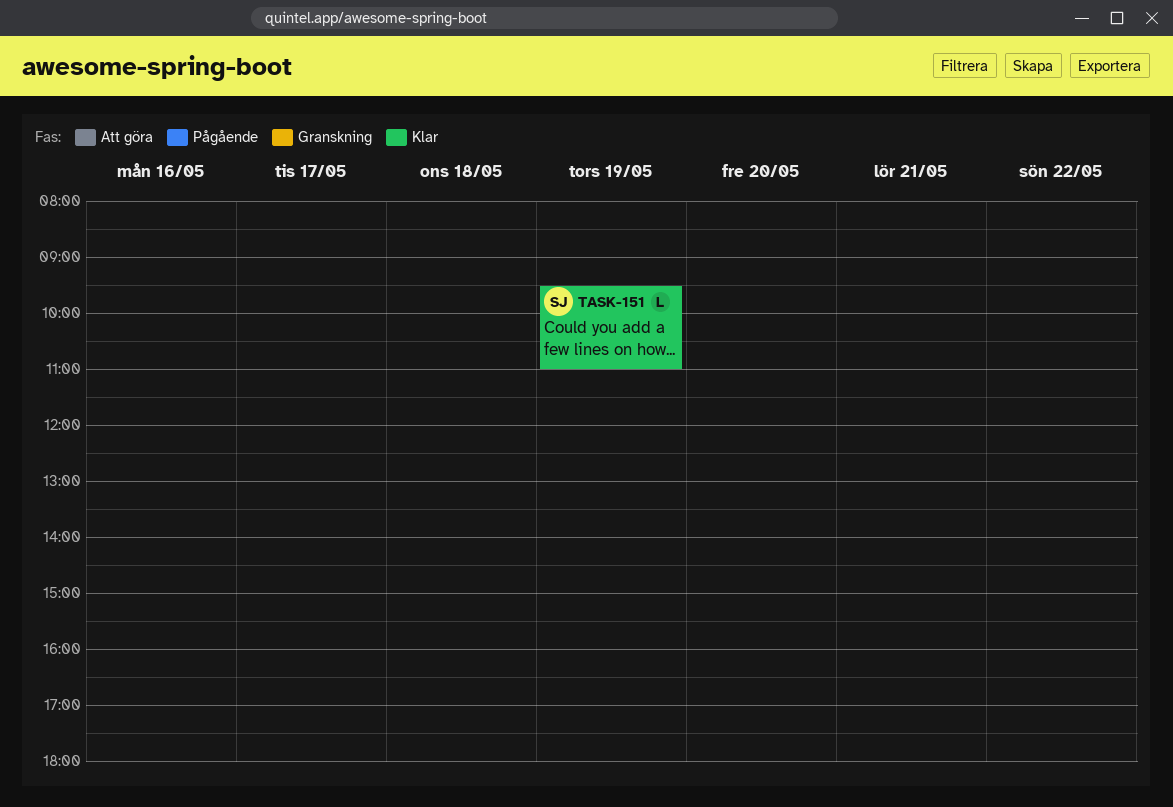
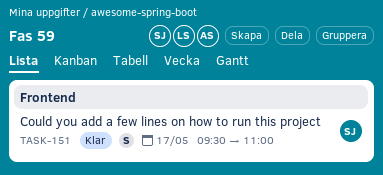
TASK-151, estimate: L -> S
TASK-151, day: May 19 -> May 17

